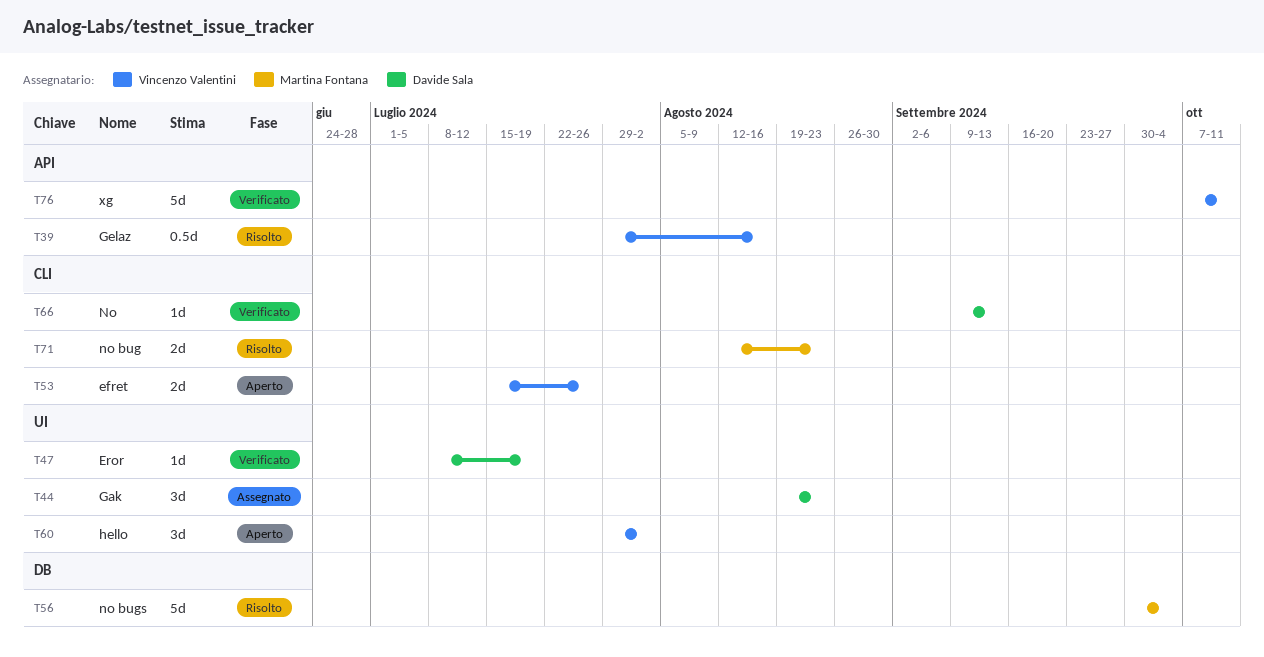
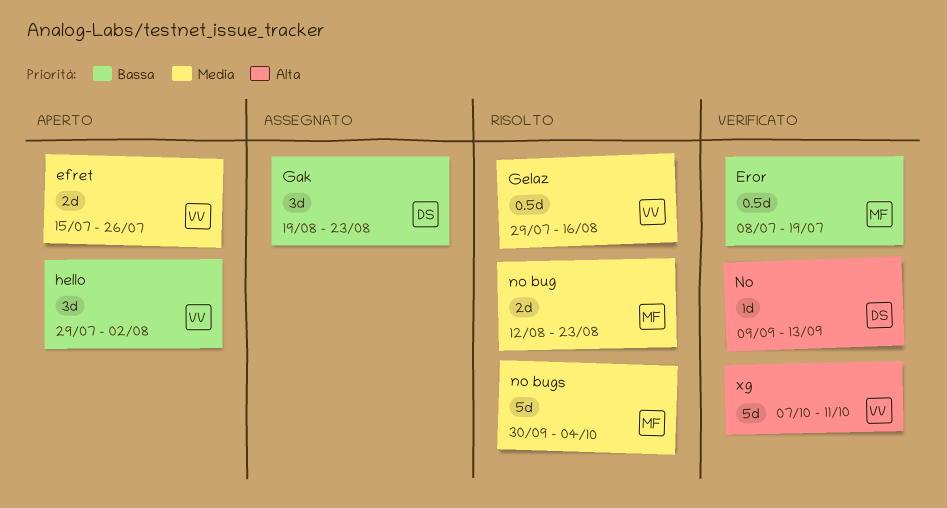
Eror, owner: Davide Sala -> Martina Fontana
Eror, estimate: 1d -> 0.5d

